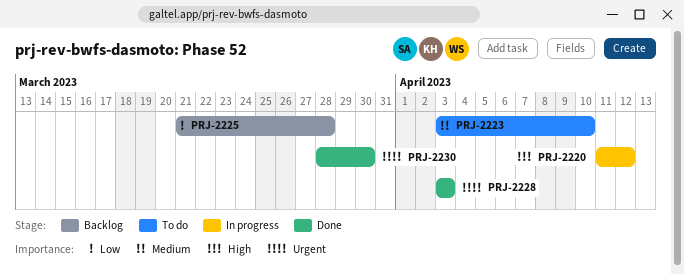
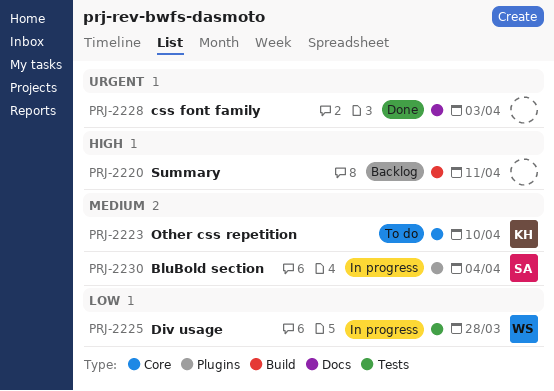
PRJ-2220, status: In progress -> Backlog
PRJ-2220, due: Apr 12 -> Apr 11
PRJ-2225, status: Backlog -> In progress
PRJ-2230, status: Done -> In progress
PRJ-2230, priority: Urgent -> Medium
PRJ-2230, due: Mar 30 -> Apr 4

